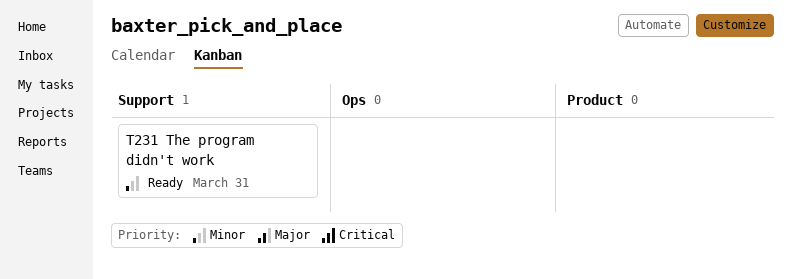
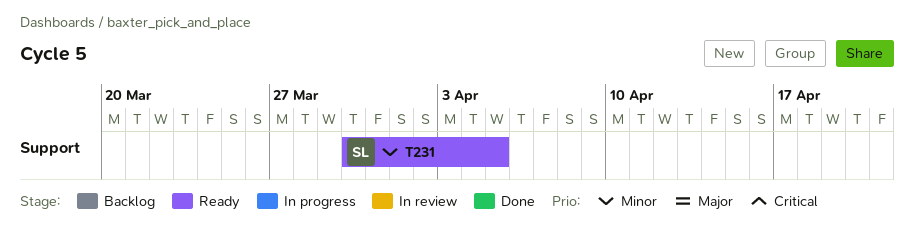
T231, due: Mar 31 -> Apr 5

